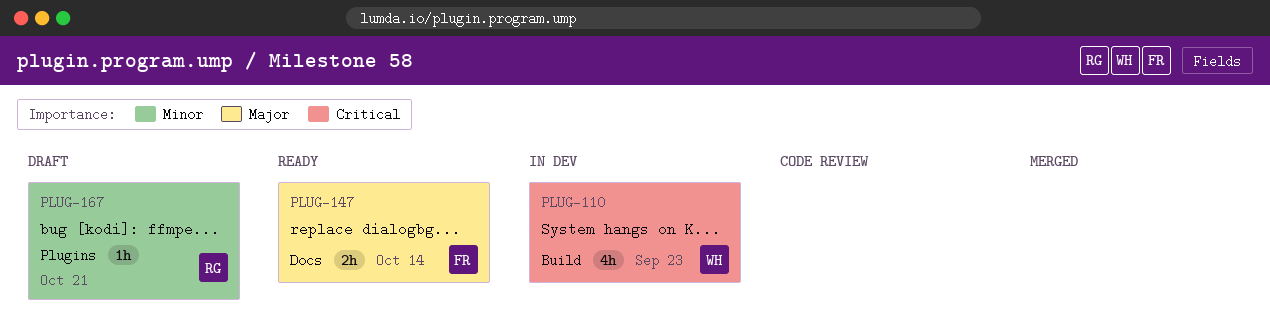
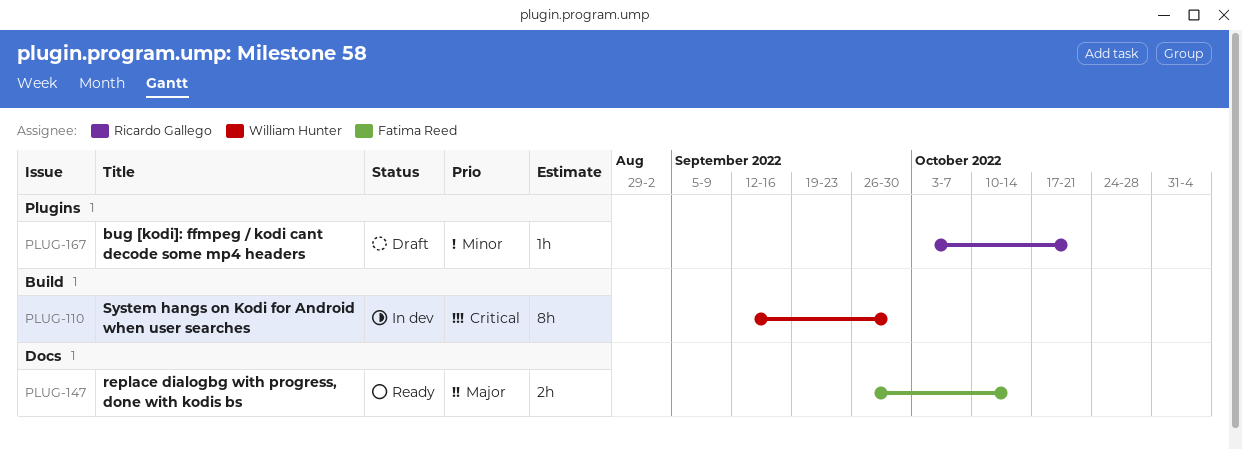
PLUG-110, estimate: 4h -> 8h
PLUG-110, due: Sep 23 -> Sep 30

